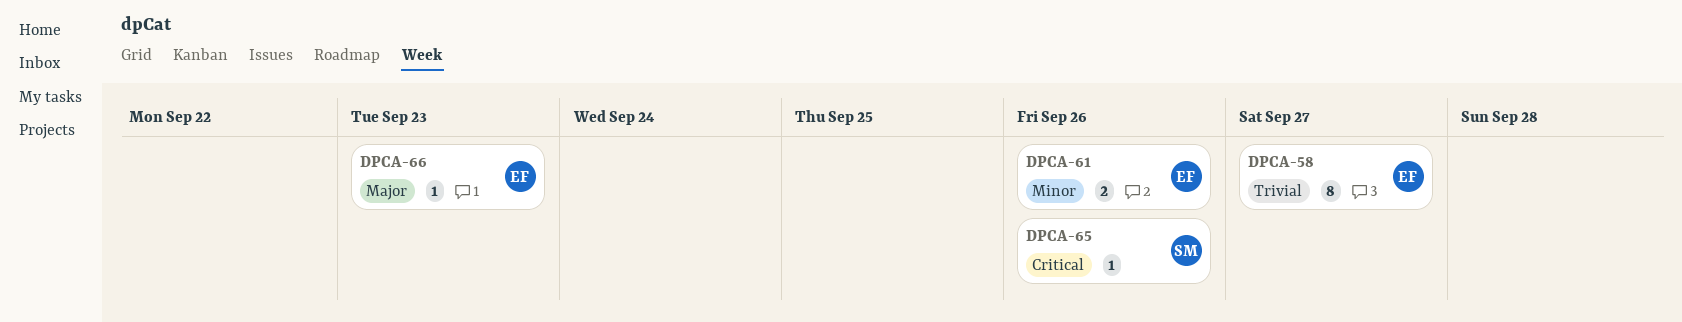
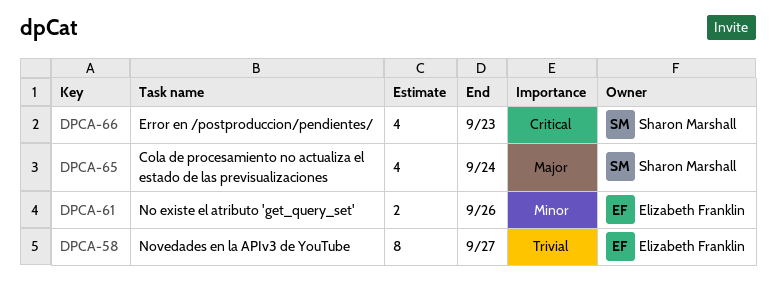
DPCA-65, priority: Critical -> Major
DPCA-65, estimate: 1 -> 4
DPCA-65, due: Sep 26 -> Sep 24
DPCA-66, owner: Elizabeth Franklin -> Sharon Marshall
DPCA-66, priority: Major -> Critical
DPCA-66, estimate: 1 -> 4

